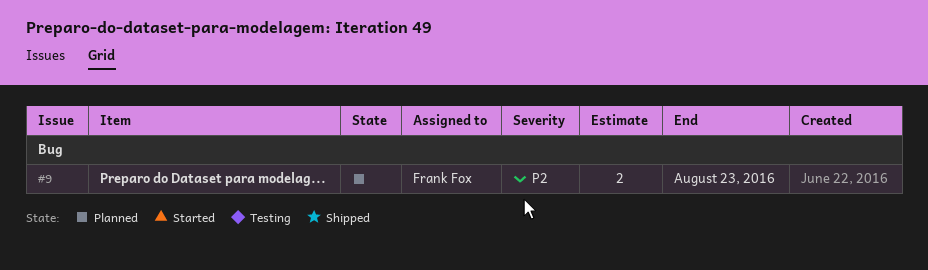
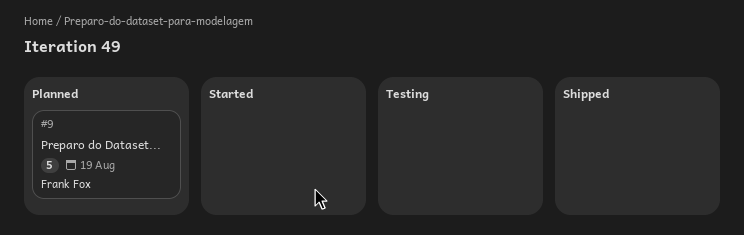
#9, estimate: 2 -> 5
#9, due: Aug 23 -> Aug 19

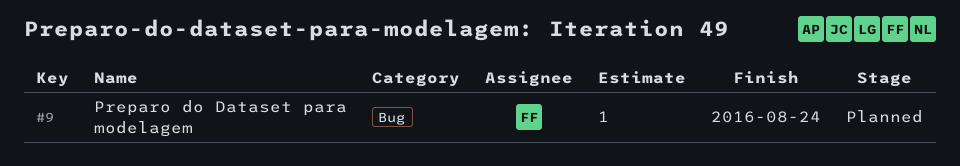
#9, estimate: 5 -> 1
#9, due: Aug 19 -> Aug 24

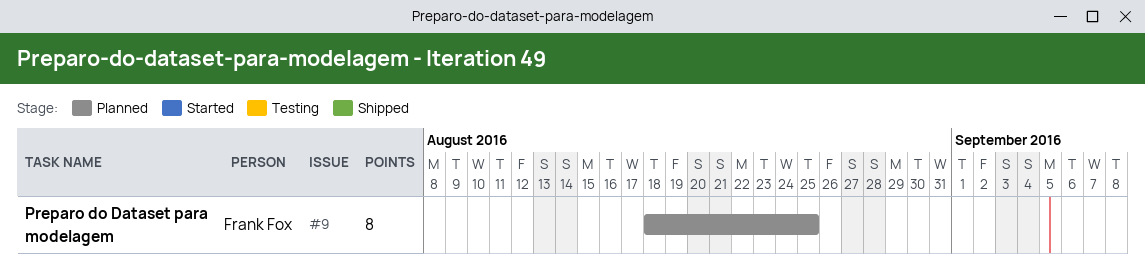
#9, estimate: 1 -> 8
#9, due: Aug 24 -> Aug 25

